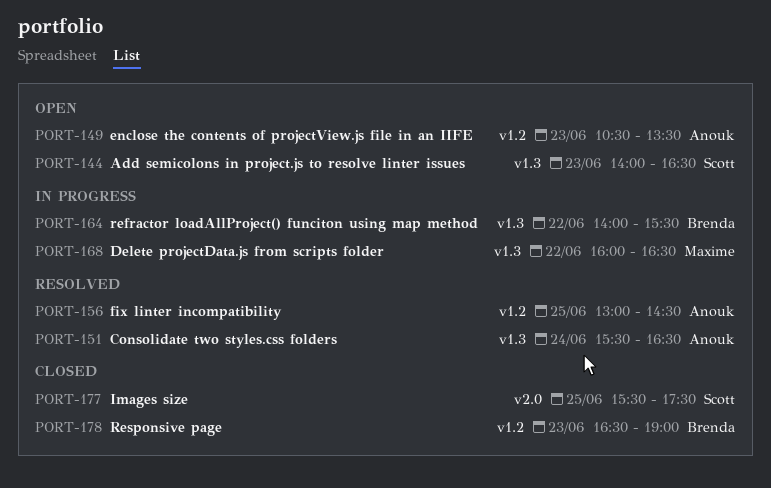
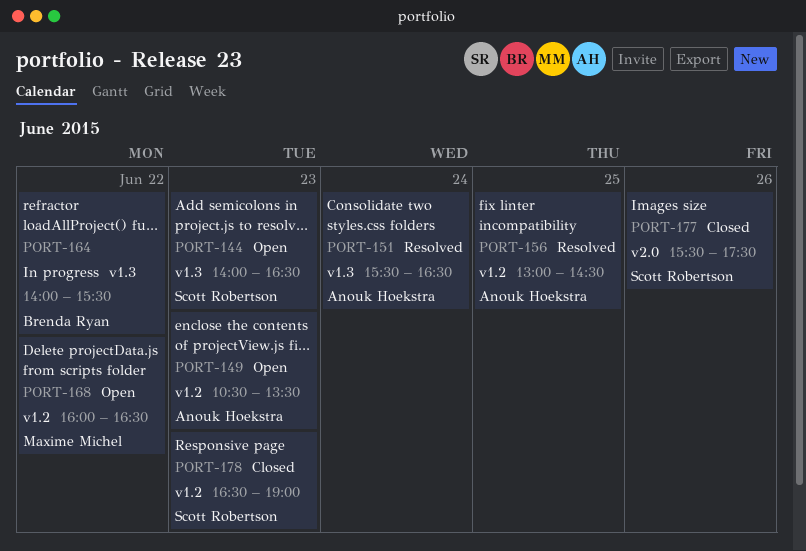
PORT-168, status: In progress -> Open
PORT-168, label: v1.3 -> v1.2
PORT-177, day: Jun 25 -> Jun 26
PORT-178, owner: Brenda Ryan -> Scott Robertson

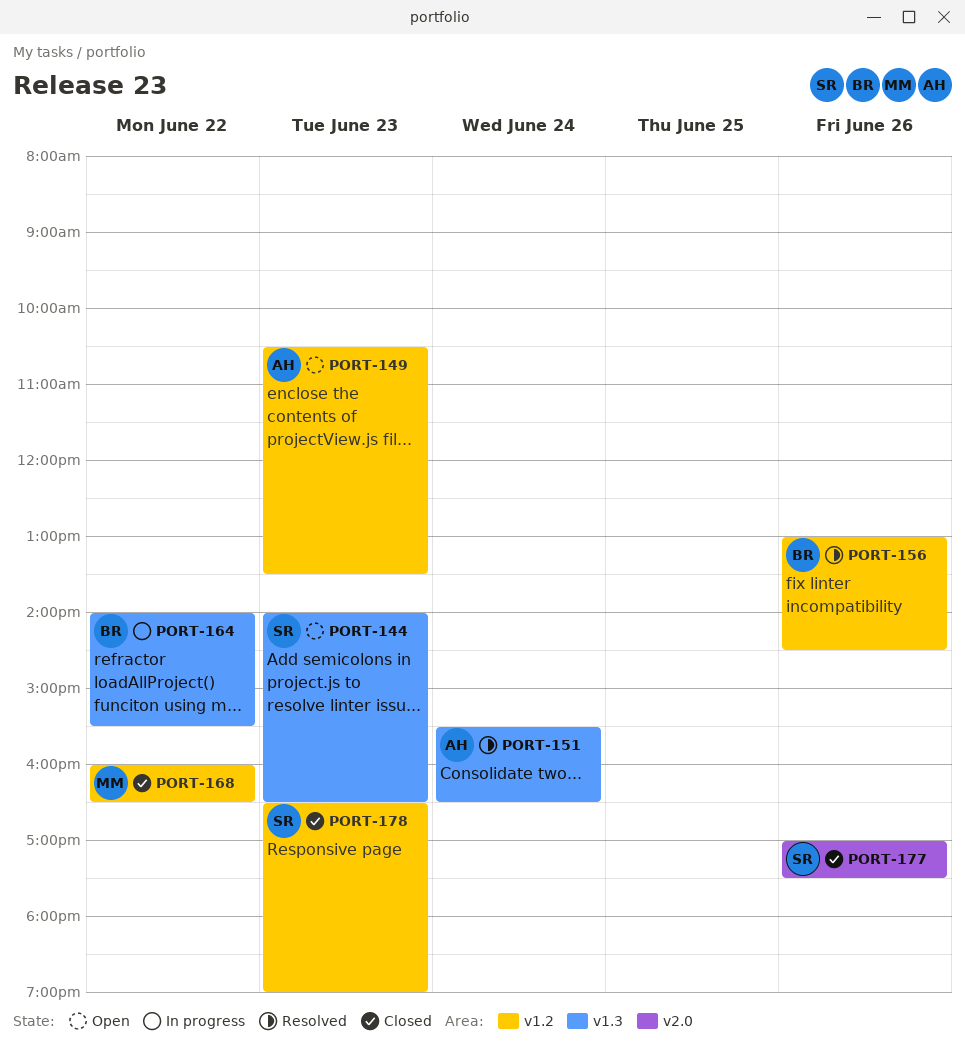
PORT-156, owner: Anouk Hoekstra -> Brenda Ryan
PORT-156, day: Jun 25 -> Jun 26
PORT-168, status: Open -> Closed
PORT-177, begins: 15:30 -> 17:00

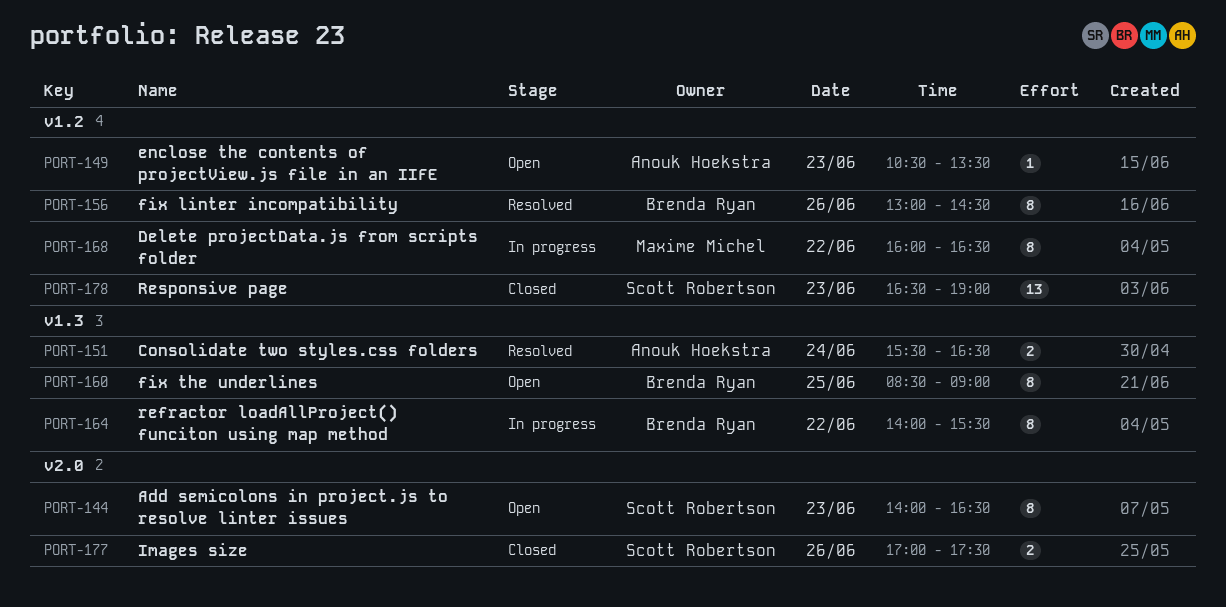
PORT-144, label: v1.3 -> v2.0
PORT-160: none -> present
PORT-168, status: Closed -> In progress

